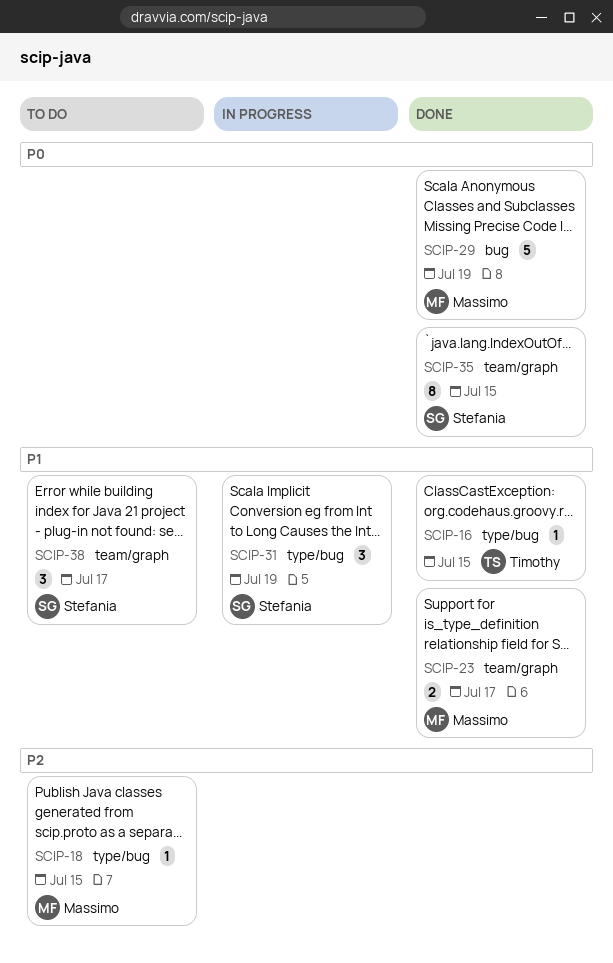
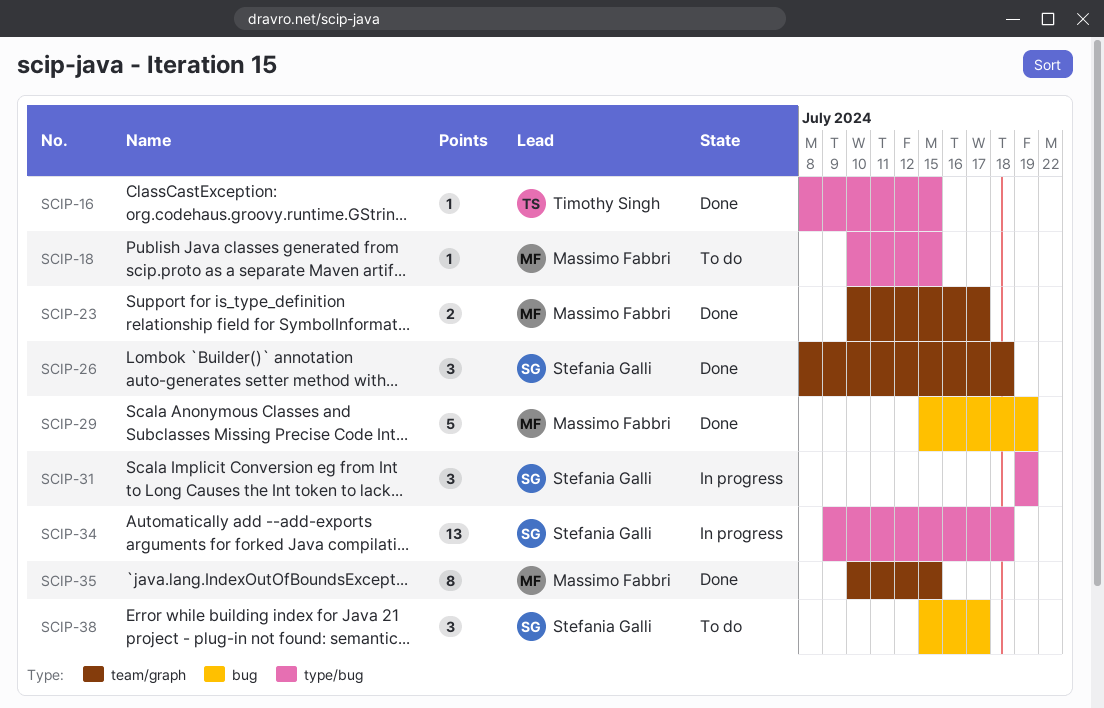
SCIP-26: none -> present
SCIP-34: none -> present
SCIP-35, owner: Stefania Galli -> Massimo Fabbri
SCIP-38, label: team/graph -> bug

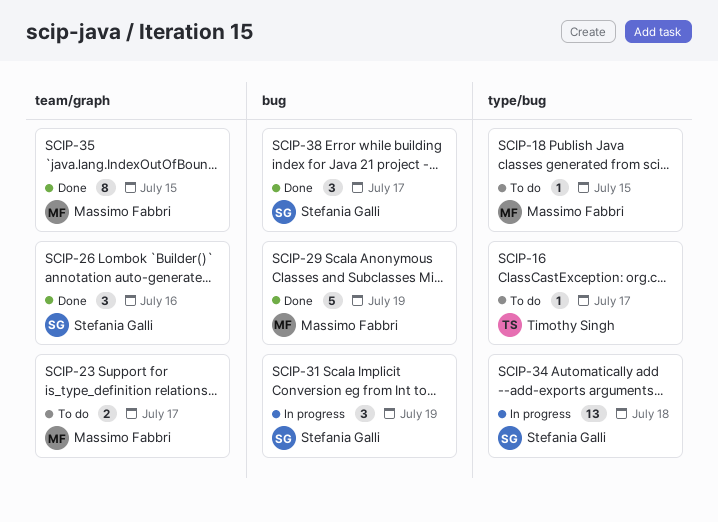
SCIP-16, status: Done -> To do
SCIP-16, due: Jul 15 -> Jul 17
SCIP-23, status: Done -> To do
SCIP-26, due: Jul 18 -> Jul 16
SCIP-31, label: type/bug -> bug
SCIP-38, status: To do -> Done

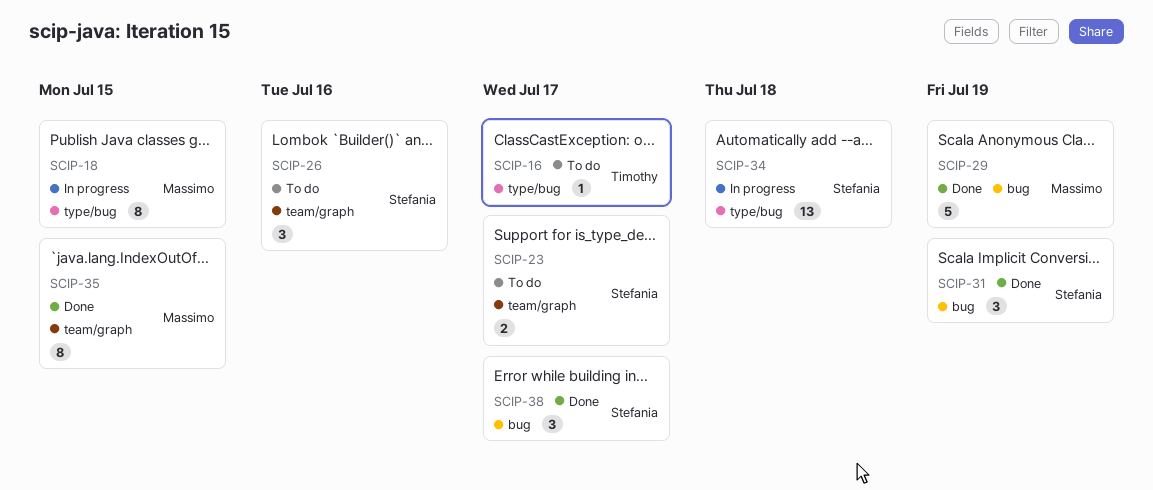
SCIP-18, status: To do -> In progress
SCIP-18, estimate: 1 -> 8
SCIP-23, owner: Massimo Fabbri -> Stefania Galli
SCIP-26, status: Done -> To do
SCIP-31, status: In progress -> Done

